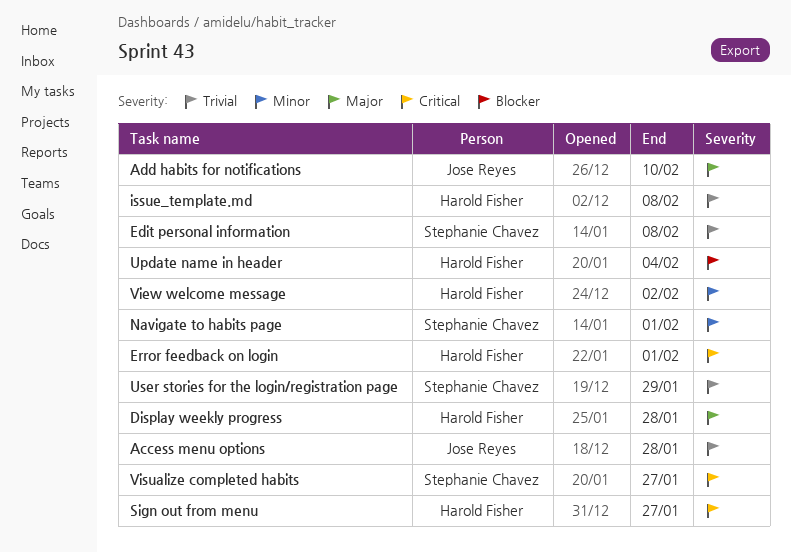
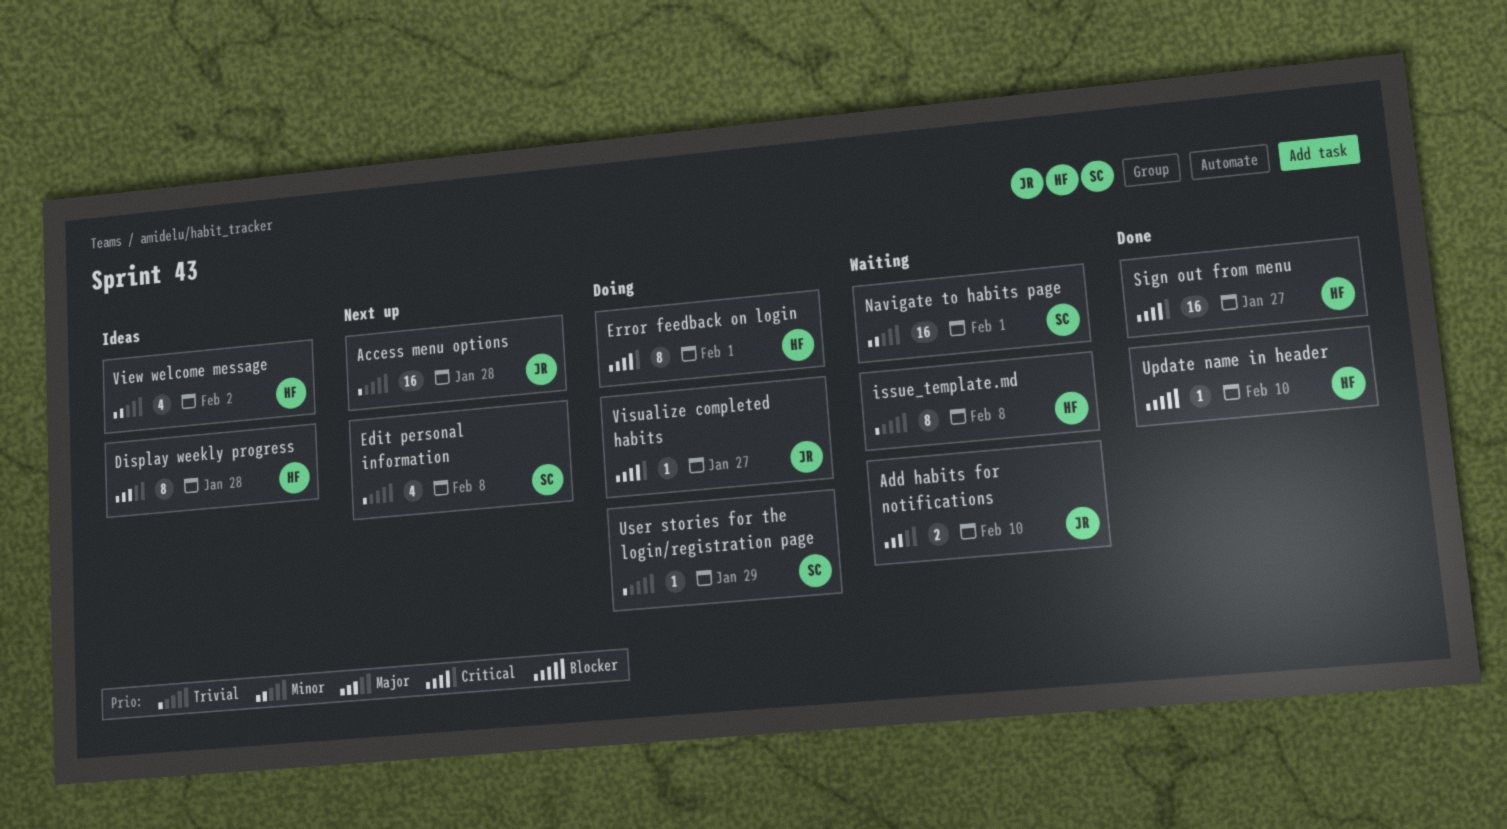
Update name in header, due: Feb 4 -> Feb 10
Visualize completed habits, owner: Stephanie Chavez -> Jose Reyes

